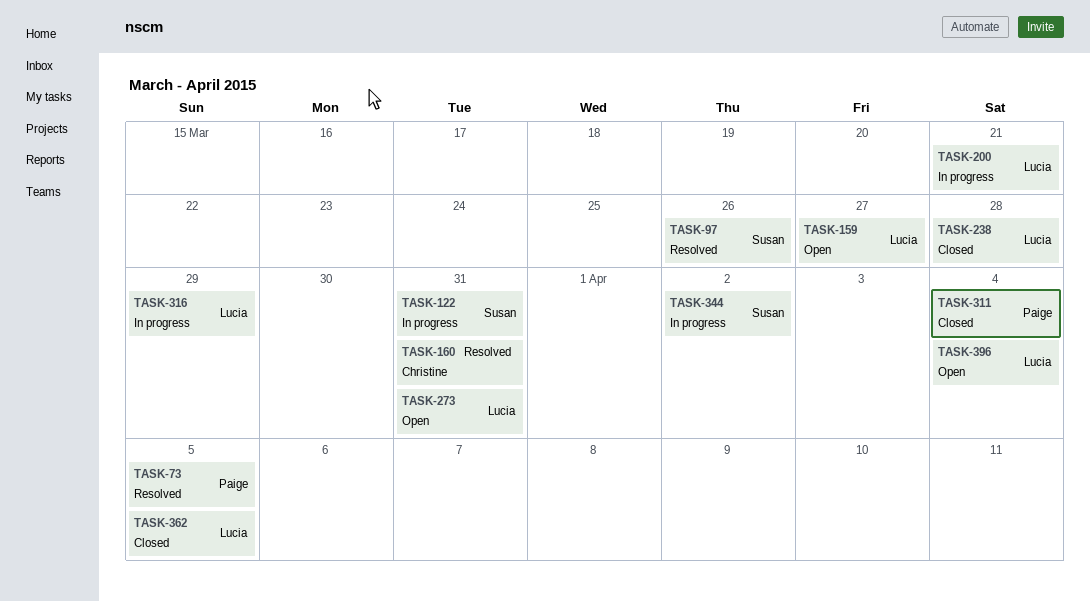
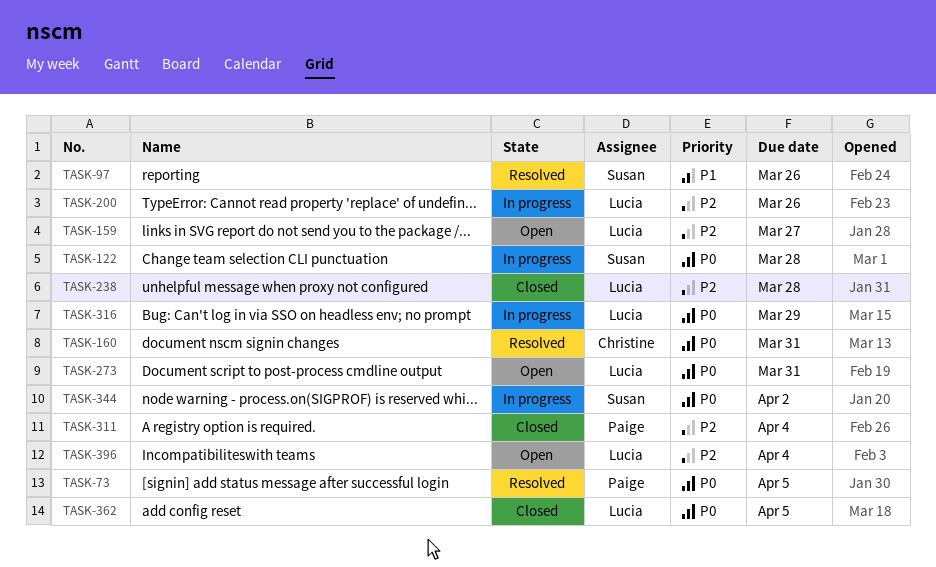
TASK-122, due: Mar 31 -> Mar 28
TASK-200, due: Mar 21 -> Mar 26

